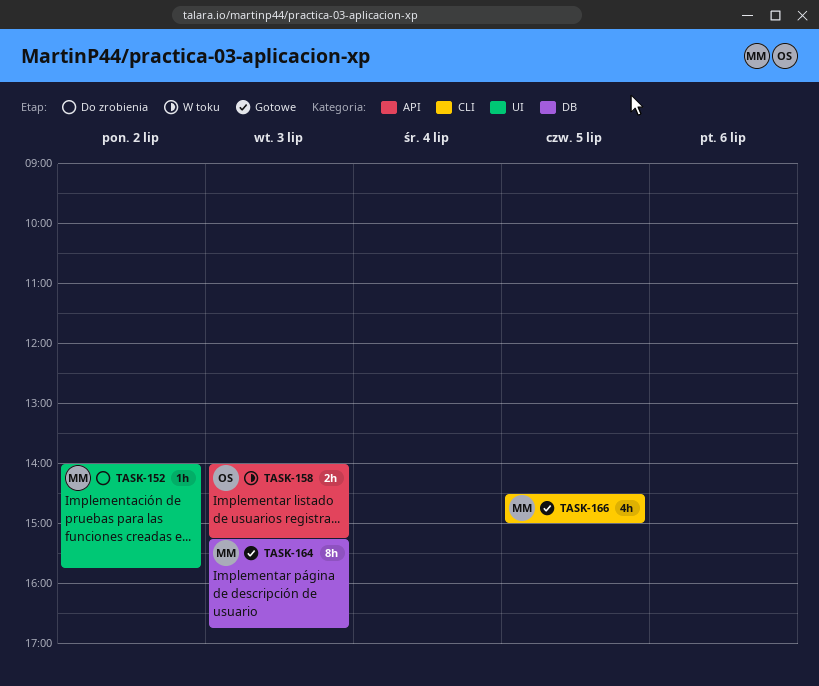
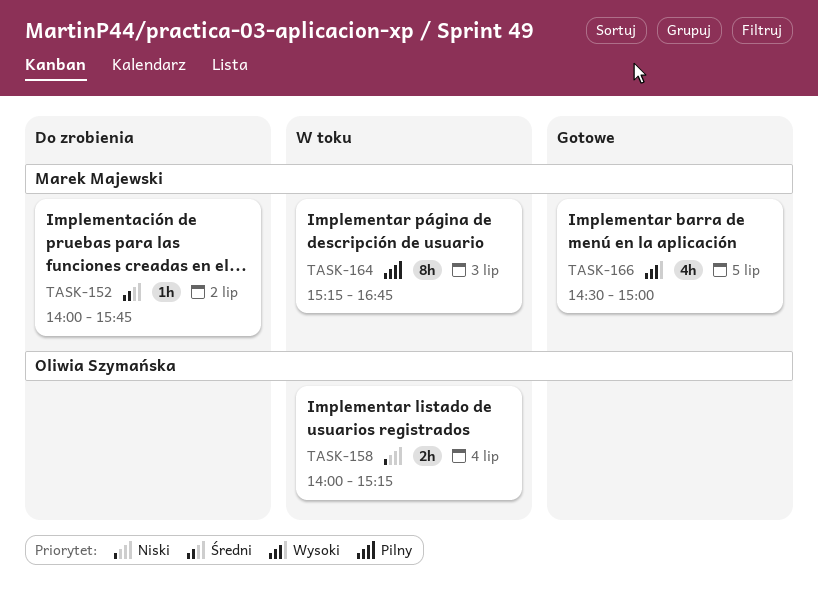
TASK-158, day: Jul 3 -> Jul 4
TASK-164, status: Gotowe -> W toku

